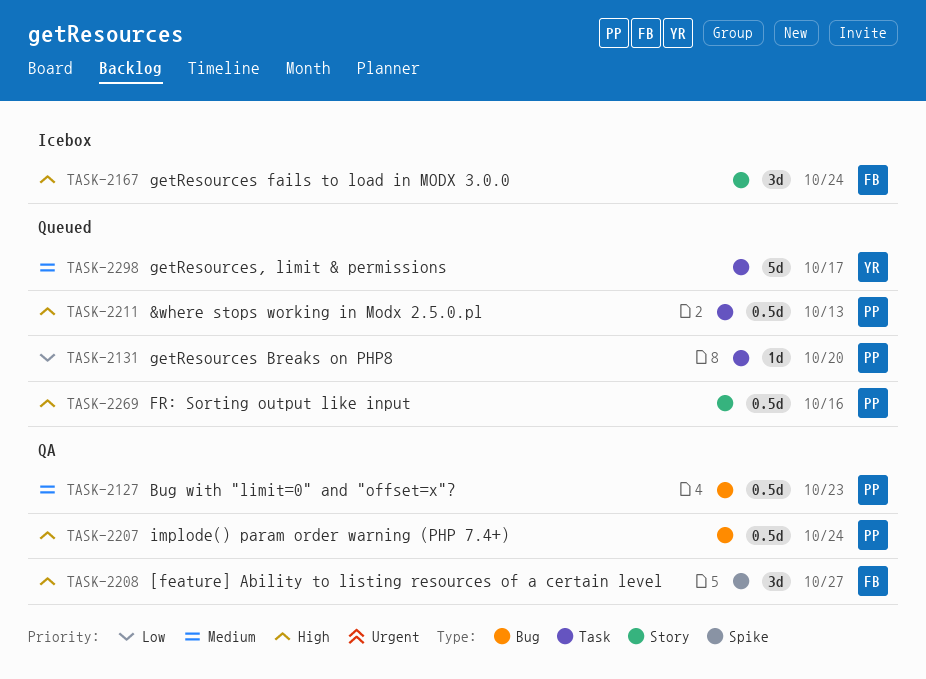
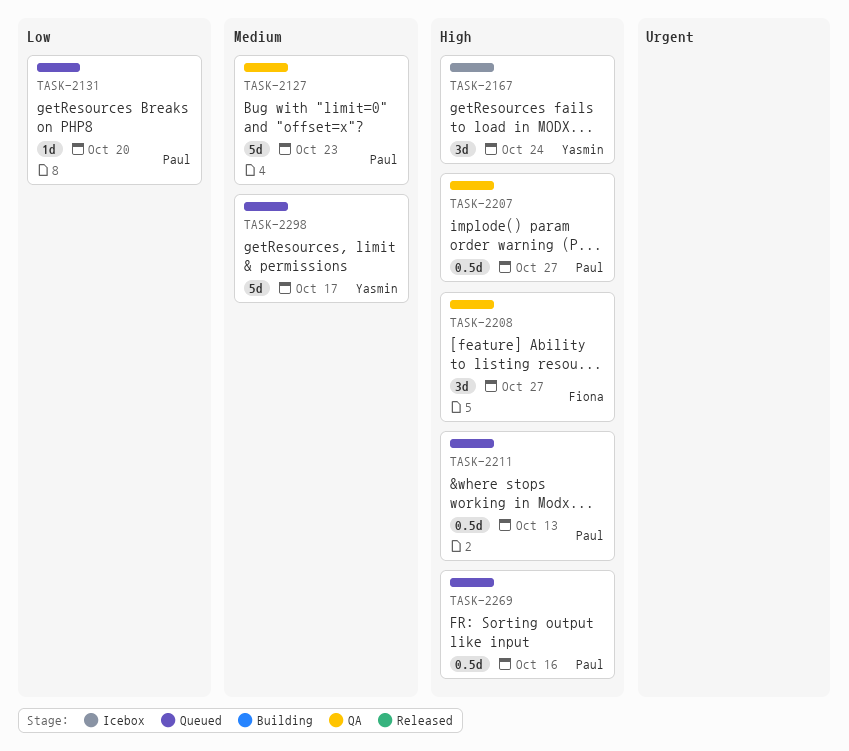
TASK-2127, estimate: 0.5d -> 5d
TASK-2167, owner: Fiona -> Yasmin
TASK-2207, due: Oct 24 -> Oct 27

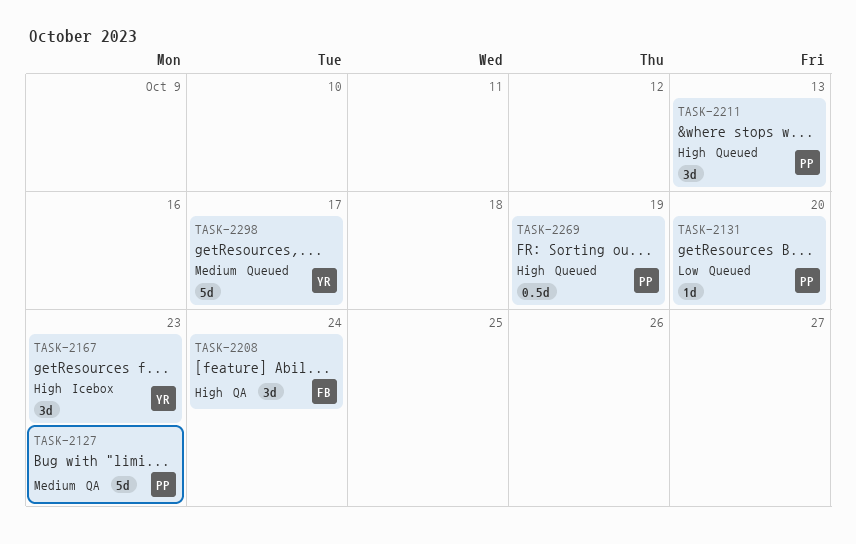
TASK-2167, due: Oct 24 -> Oct 23
TASK-2207: present -> none
TASK-2208, due: Oct 27 -> Oct 24
TASK-2211, estimate: 0.5d -> 3d
TASK-2269, due: Oct 16 -> Oct 19

